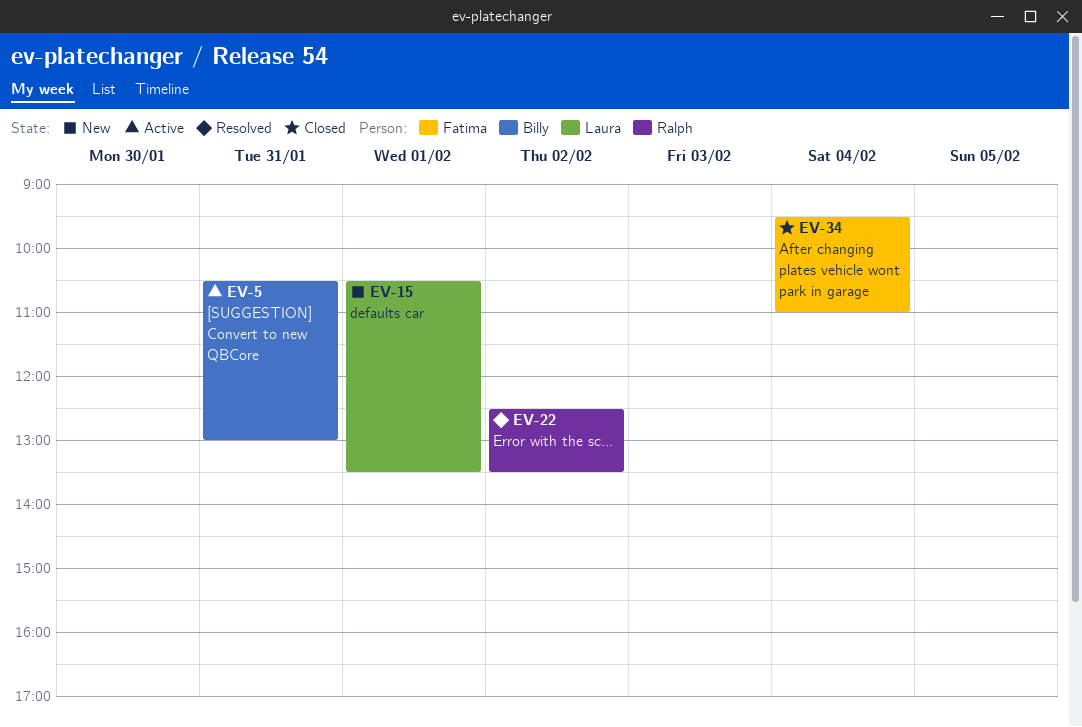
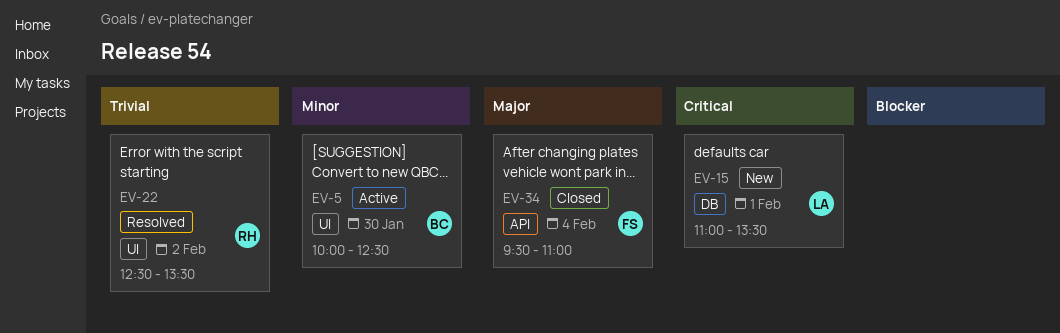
EV-5, day: Jan 31 -> Jan 30
EV-5, begins: 10:30 -> 10:00
EV-5, ends: 13:00 -> 12:30
EV-15, begins: 10:30 -> 11:00

